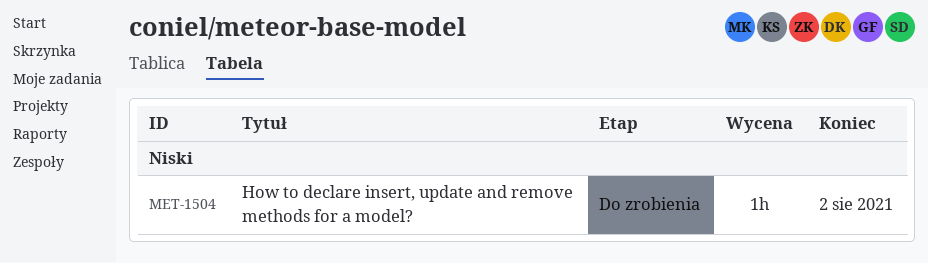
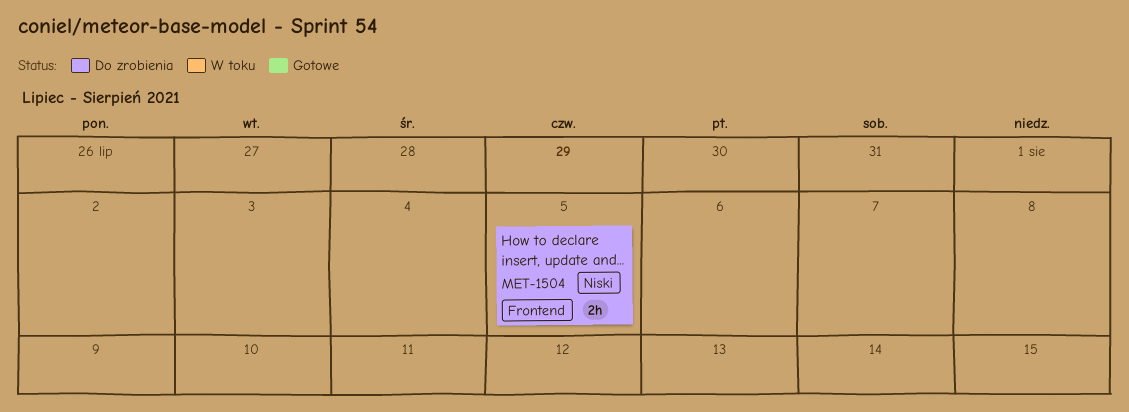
MET-1504, estimate: 1h -> 2h
MET-1504, due: Aug 2 -> Aug 5

